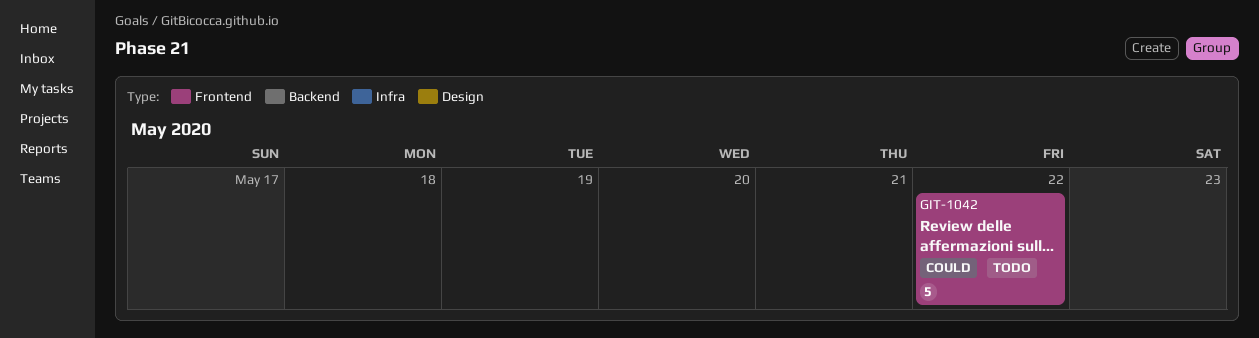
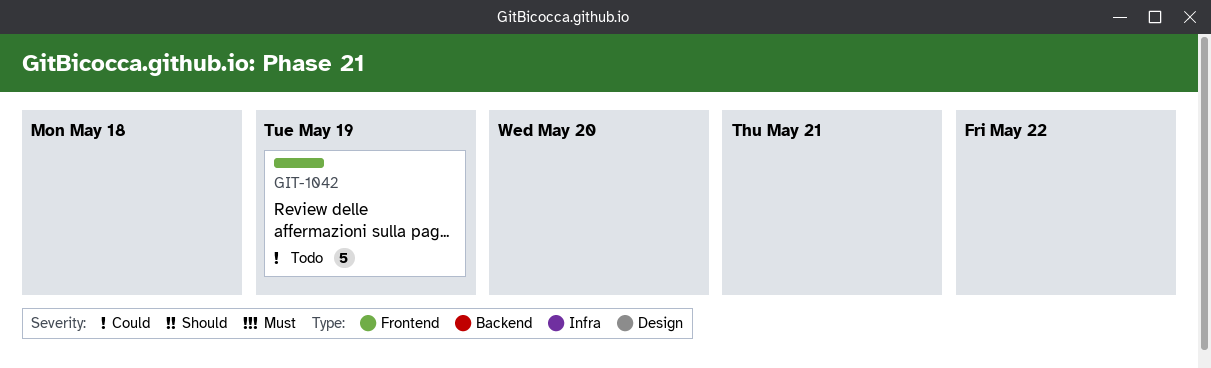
GIT-1042, due: May 22 -> May 19

